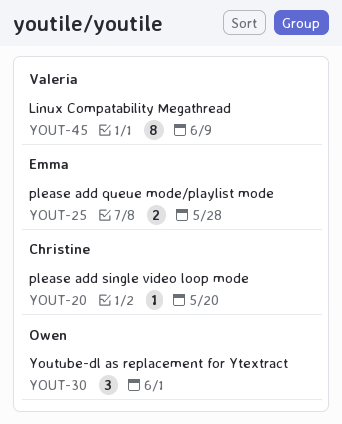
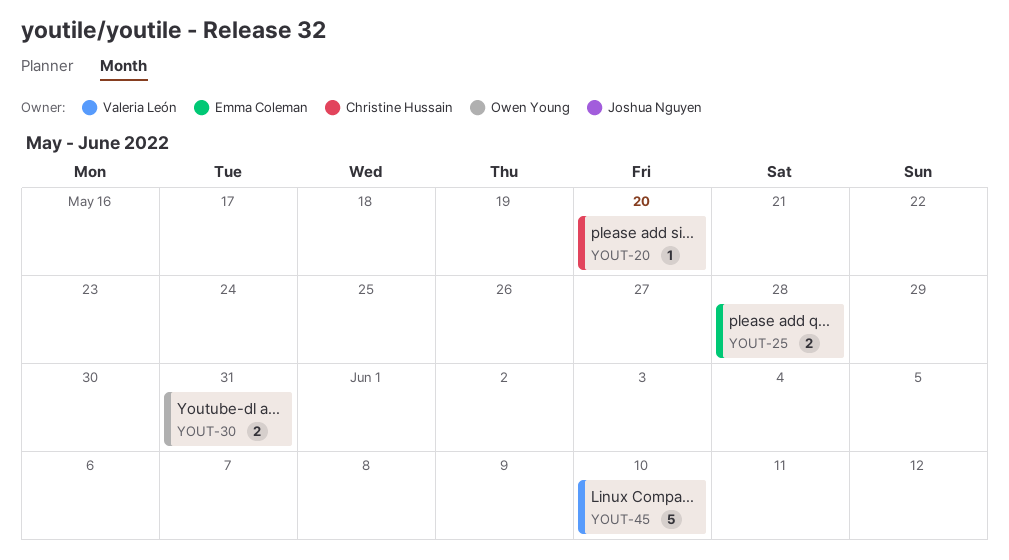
YOUT-30, estimate: 3 -> 2
YOUT-30, due: Jun 1 -> May 31
YOUT-45, estimate: 8 -> 5
YOUT-45, due: Jun 9 -> Jun 10

